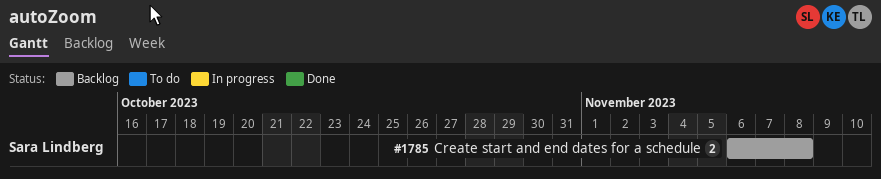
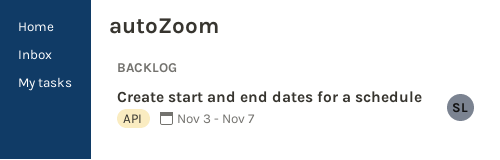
Create start and end dates for a schedule, start: Nov 6 -> Nov 3
Create start and end dates for a schedule, due: Nov 8 -> Nov 7

